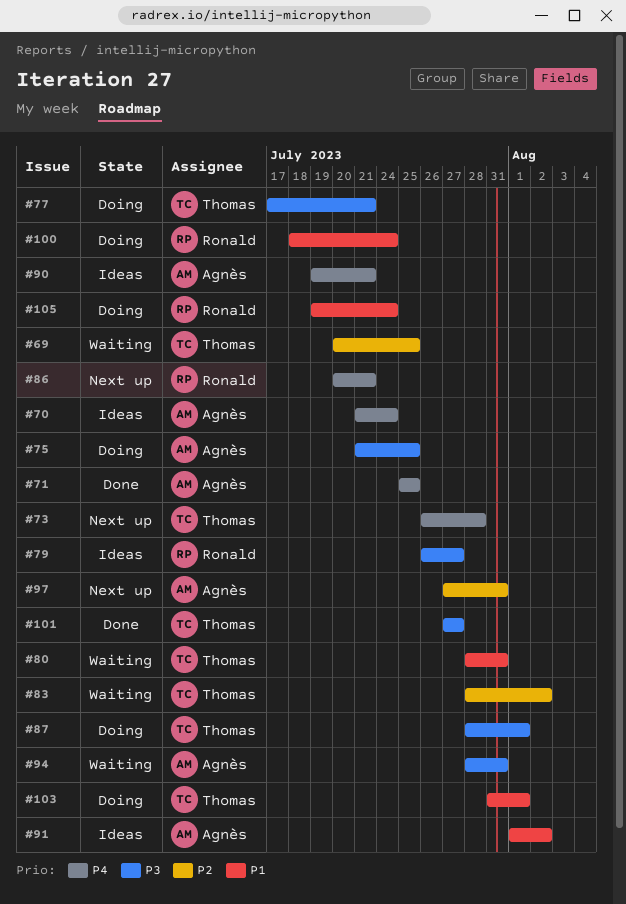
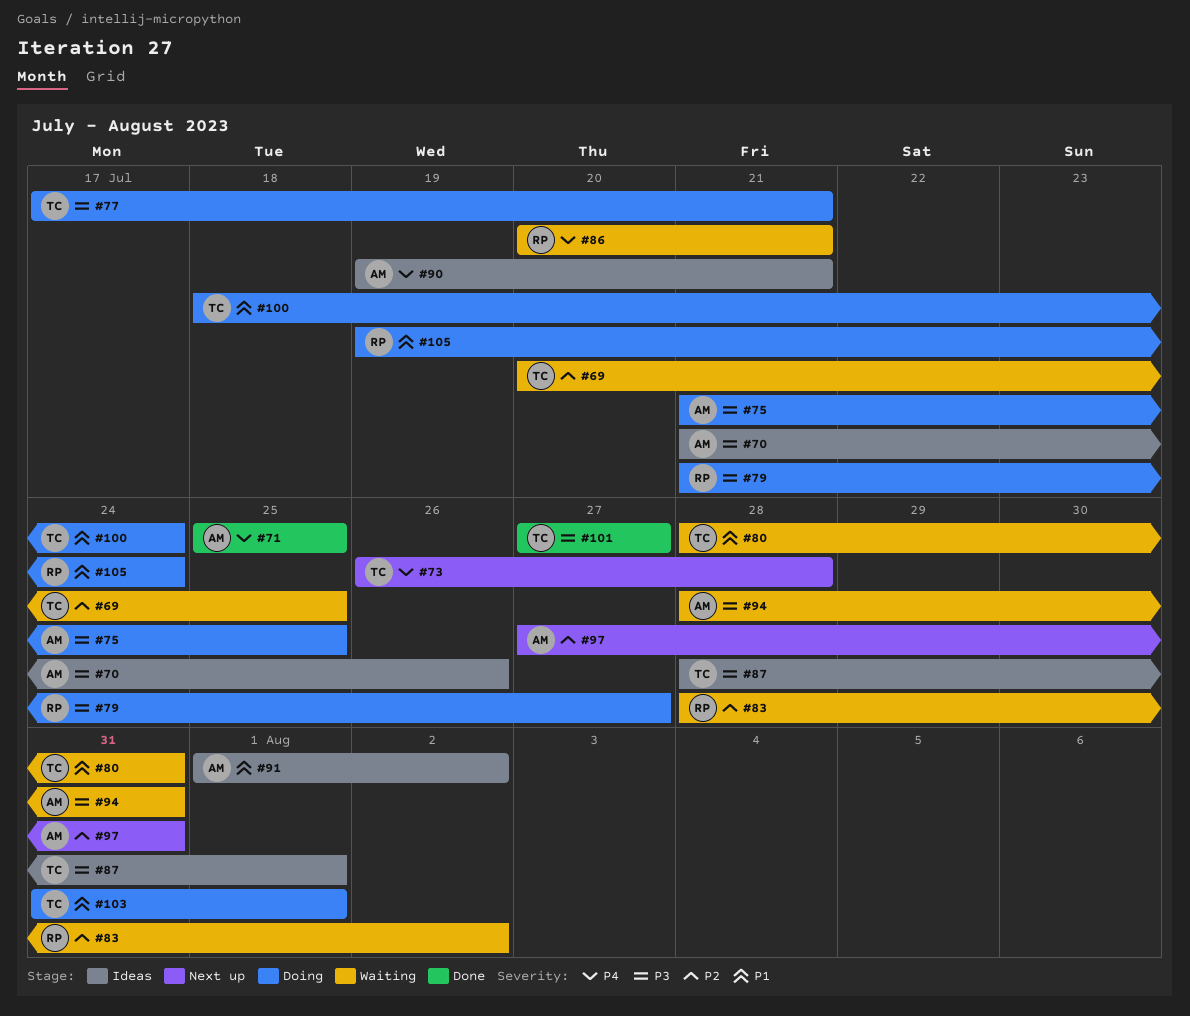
#70, priority: P4 -> P3
#70, due: Jul 24 -> Jul 26
#79, status: Ideas -> Doing
#79, start: Jul 26 -> Jul 21
#83, owner: Thomas -> Ronald
#86, status: Next up -> Waiting
#87, status: Doing -> Ideas
#100, owner: Ronald -> Thomas

